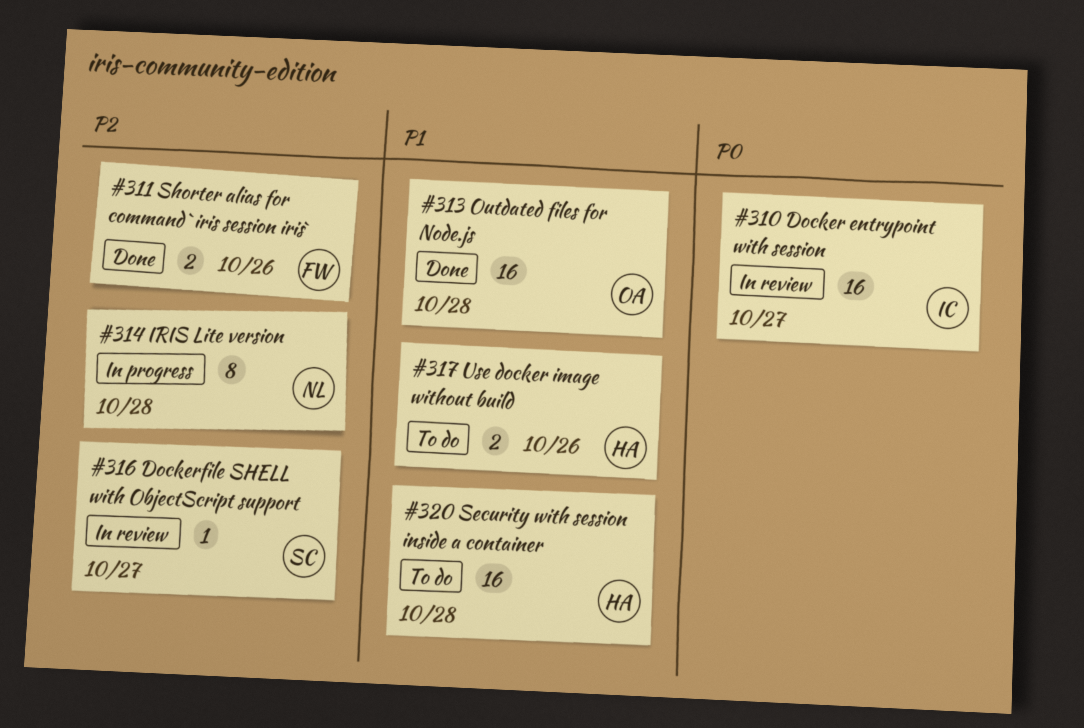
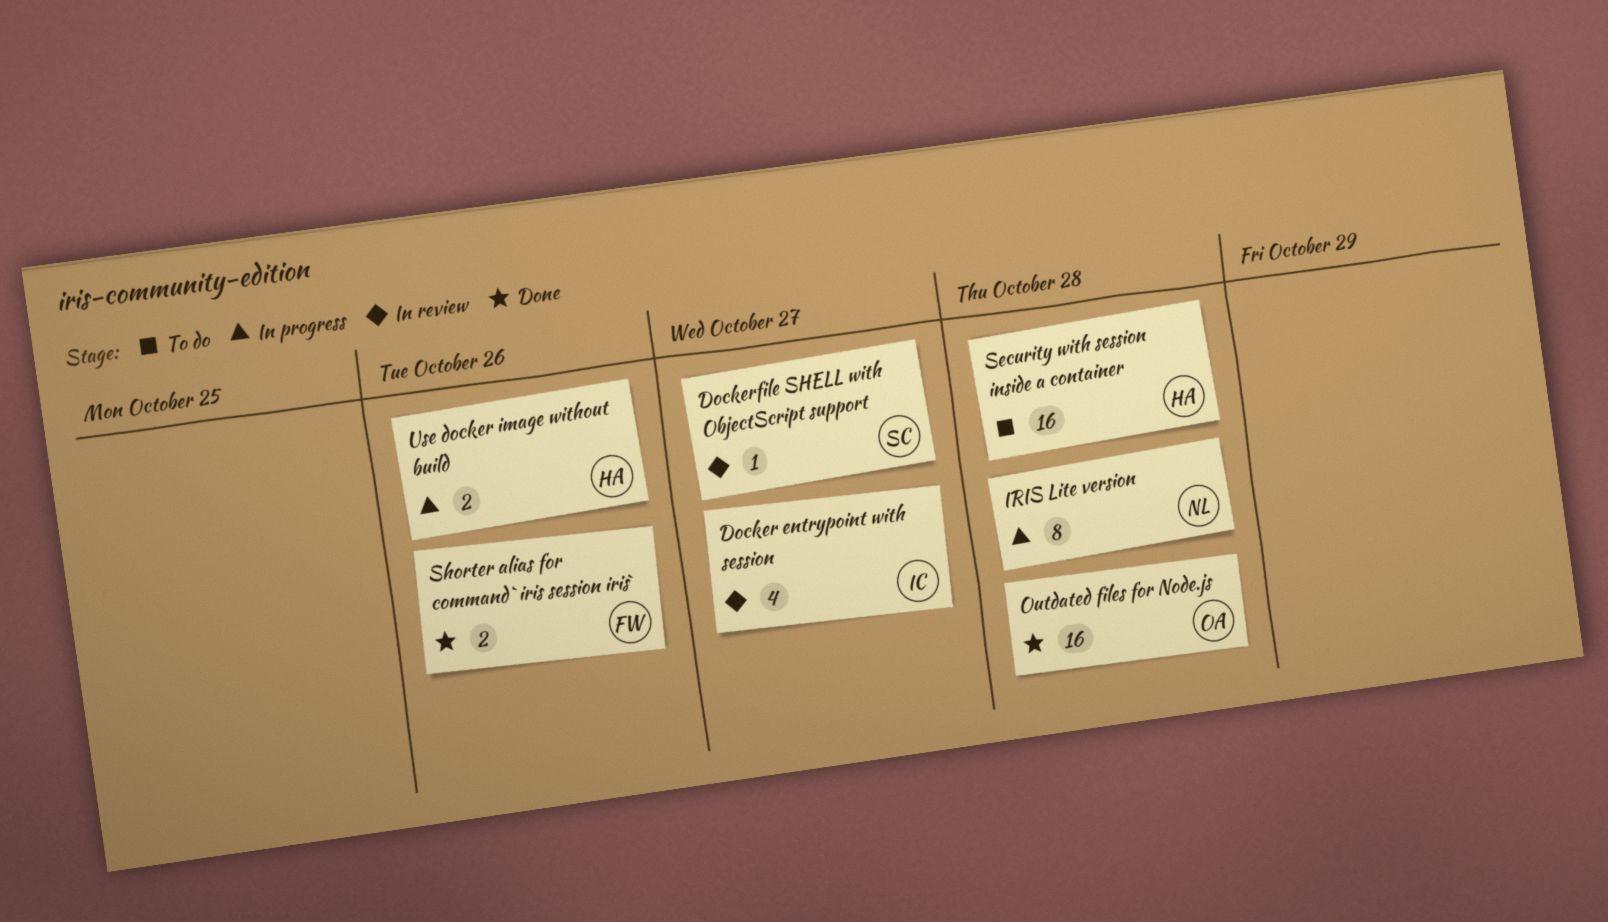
Docker entrypoint with session, estimate: 16 -> 4
Use docker image without build, status: To do -> In progress

